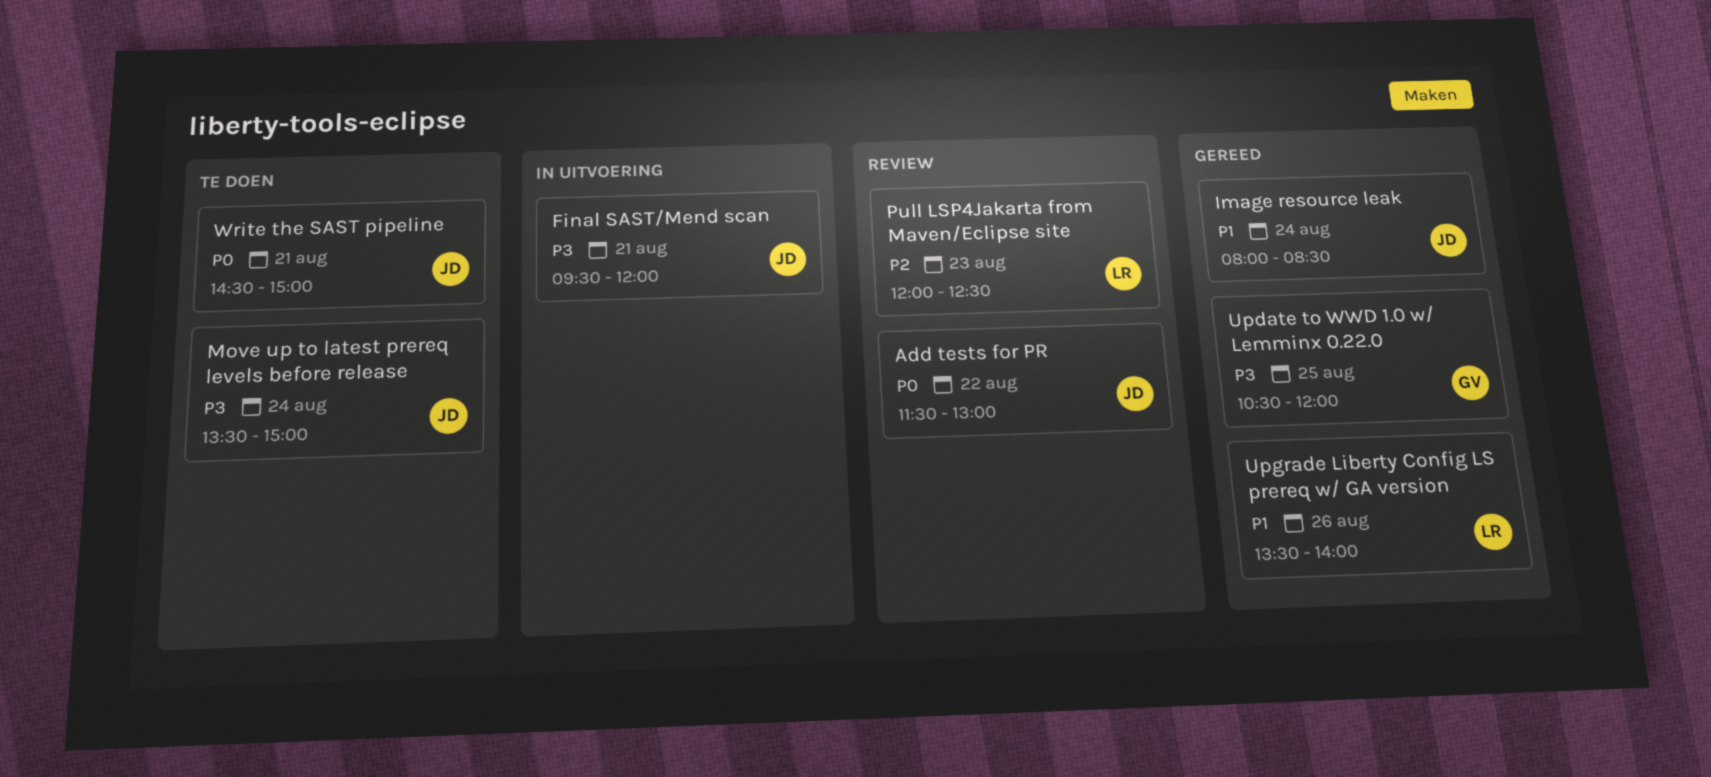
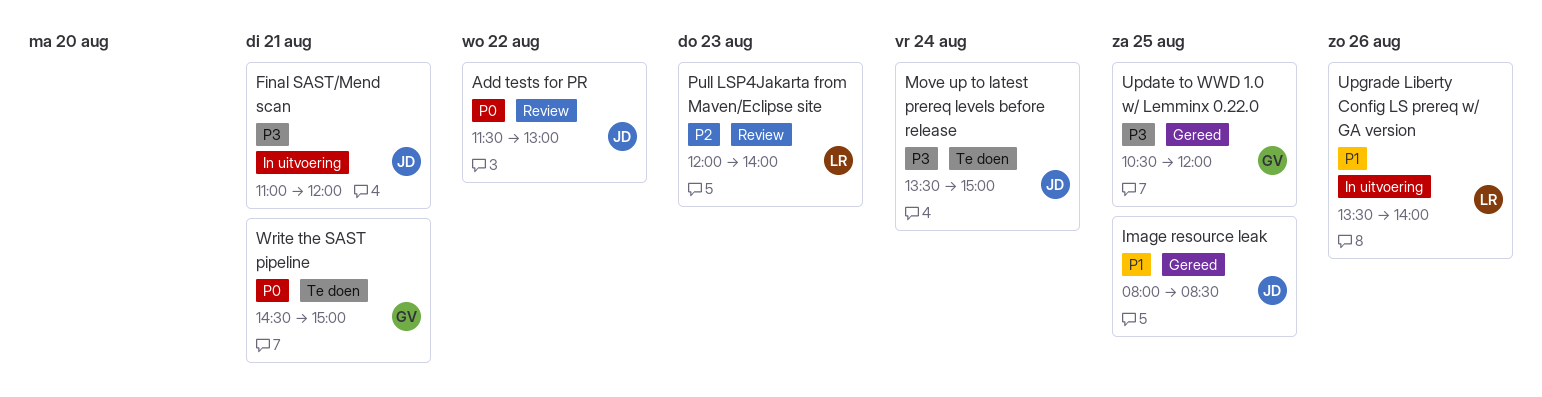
Final SAST/Mend scan, begins: 09:30 -> 11:00
Image resource leak, day: Aug 24 -> Aug 25
Pull LSP4Jakarta from Maven/Eclipse site, ends: 12:30 -> 14:00
Upgrade Liberty Config LS prereq w/ GA version, status: Gereed -> In uitvoering
Write the SAST pipeline, owner: JD -> GV

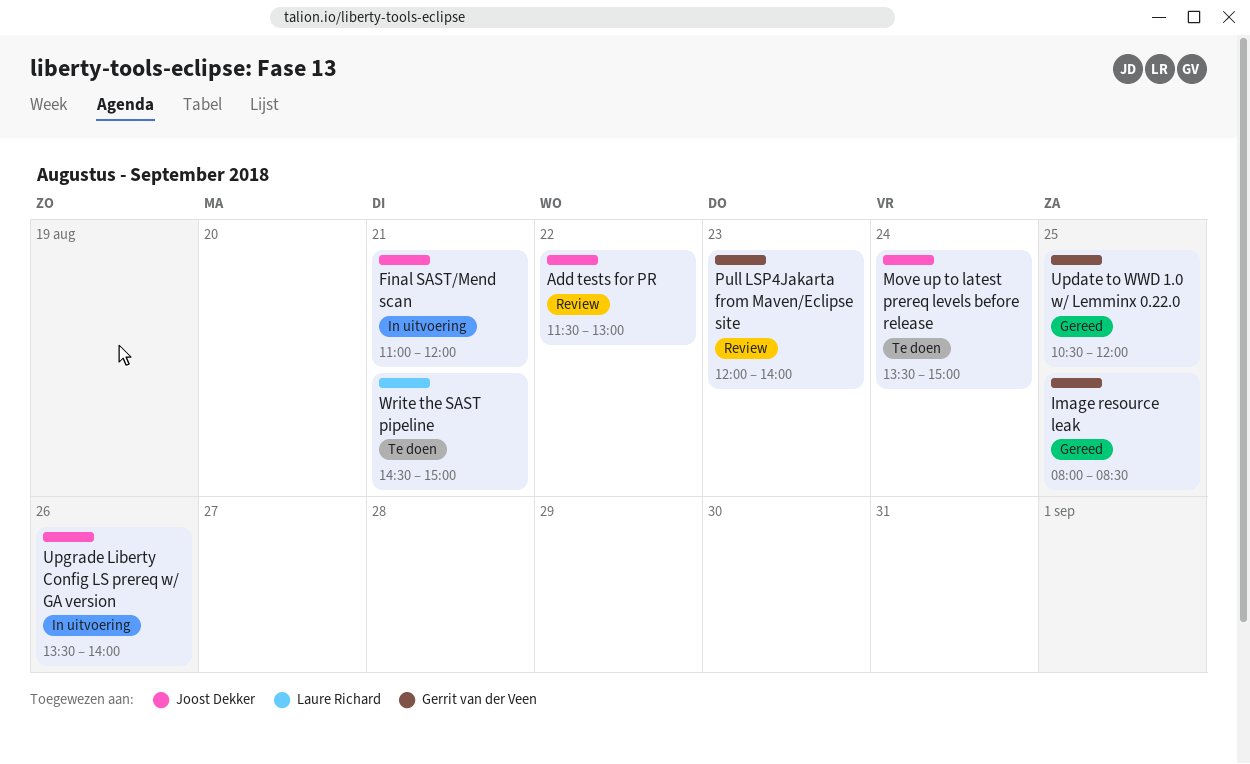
Image resource leak, owner: Joost Dekker -> Gerrit van der Veen
Pull LSP4Jakarta from Maven/Eclipse site, owner: Laure Richard -> Gerrit van der Veen
Upgrade Liberty Config LS prereq w/ GA version, owner: Laure Richard -> Joost Dekker
Write the SAST pipeline, owner: Gerrit van der Veen -> Laure Richard

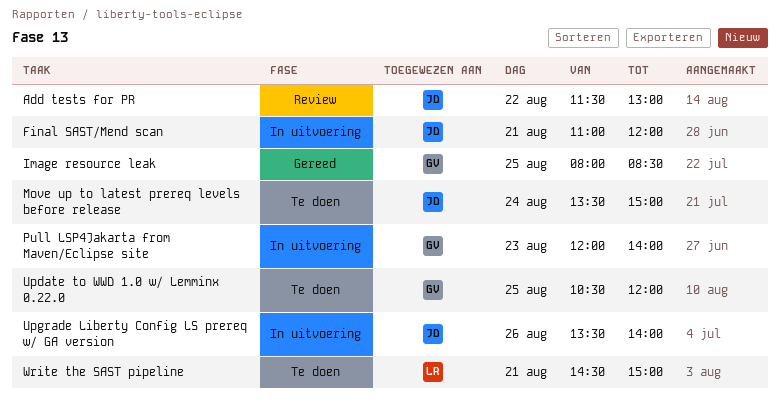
Pull LSP4Jakarta from Maven/Eclipse site, status: Review -> In uitvoering
Update to WWD 1.0 w/ Lemminx 0.22.0, status: Gereed -> Te doen

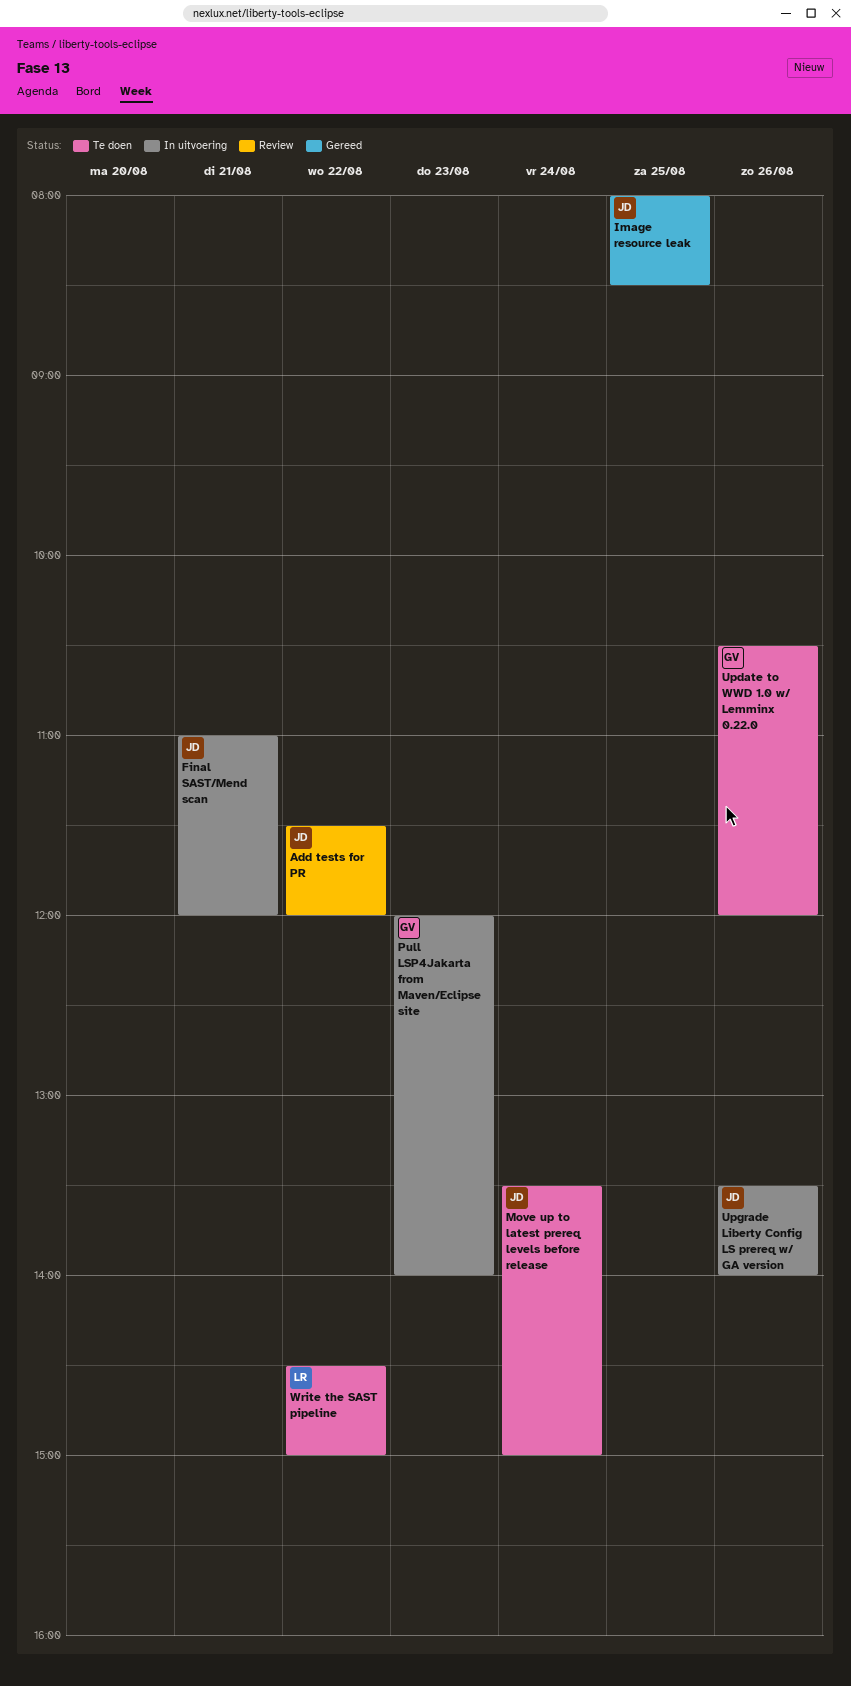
Add tests for PR, ends: 13:00 -> 12:00
Image resource leak, owner: GV -> JD
Update to WWD 1.0 w/ Lemminx 0.22.0, day: Aug 25 -> Aug 26
Write the SAST pipeline, day: Aug 21 -> Aug 22

